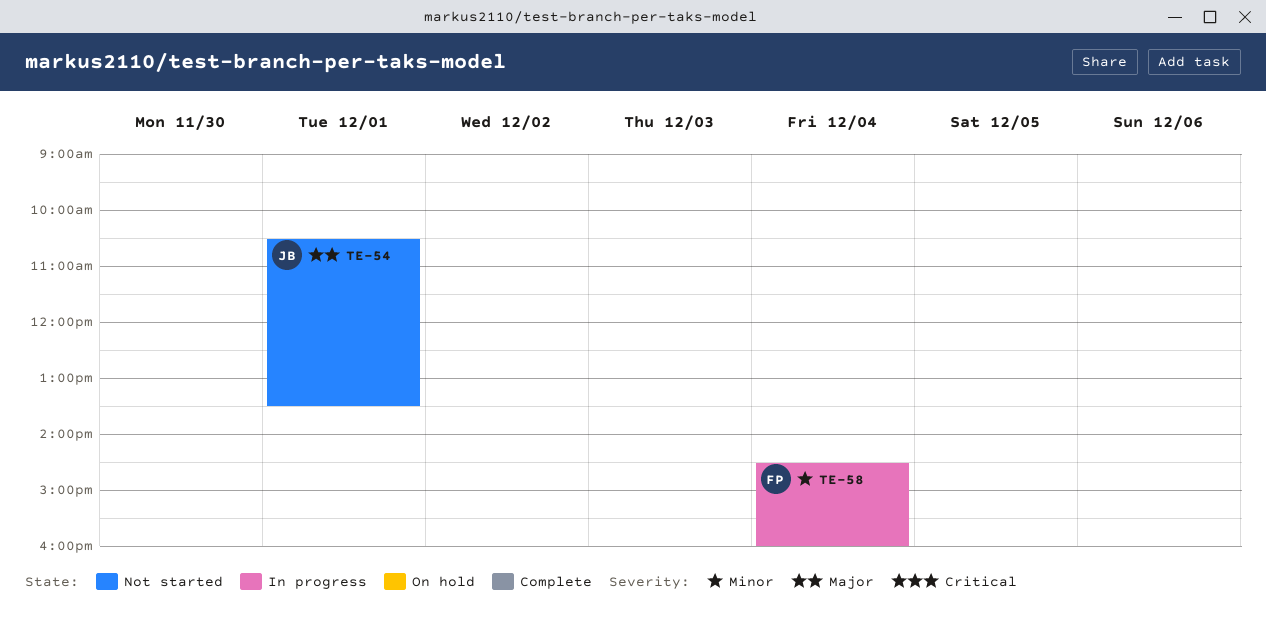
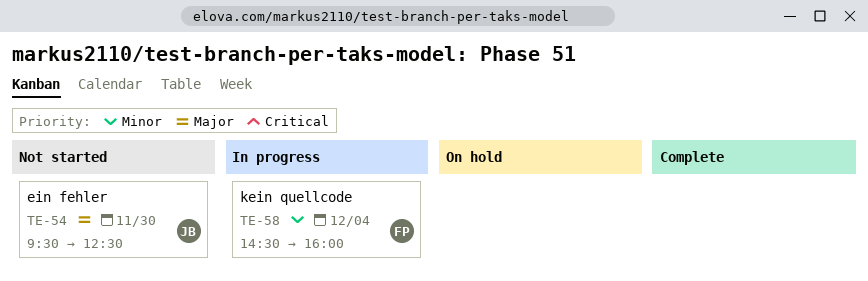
TE-54, day: Dec 1 -> Nov 30
TE-54, begins: 10:30 -> 09:30
TE-54, ends: 13:30 -> 12:30

